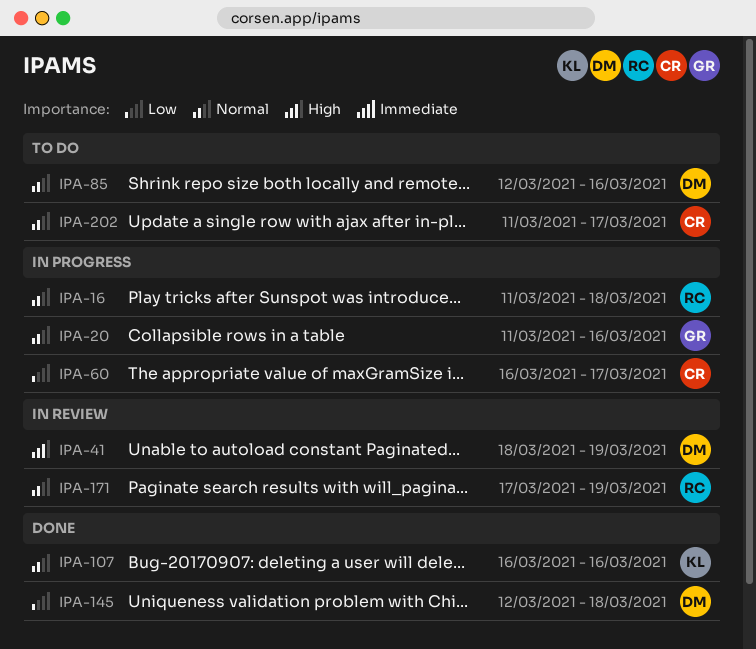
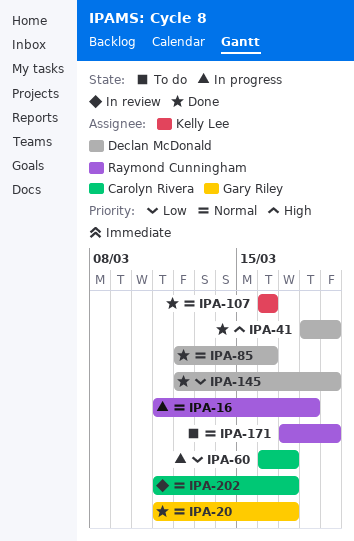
IPA-20, status: In progress -> Done
IPA-20, due: Mar 16 -> Mar 17
IPA-41, status: In review -> Done
IPA-85, status: To do -> Done
IPA-145, due: Mar 18 -> Mar 19
IPA-171, status: In review -> To do
IPA-202, status: To do -> In review

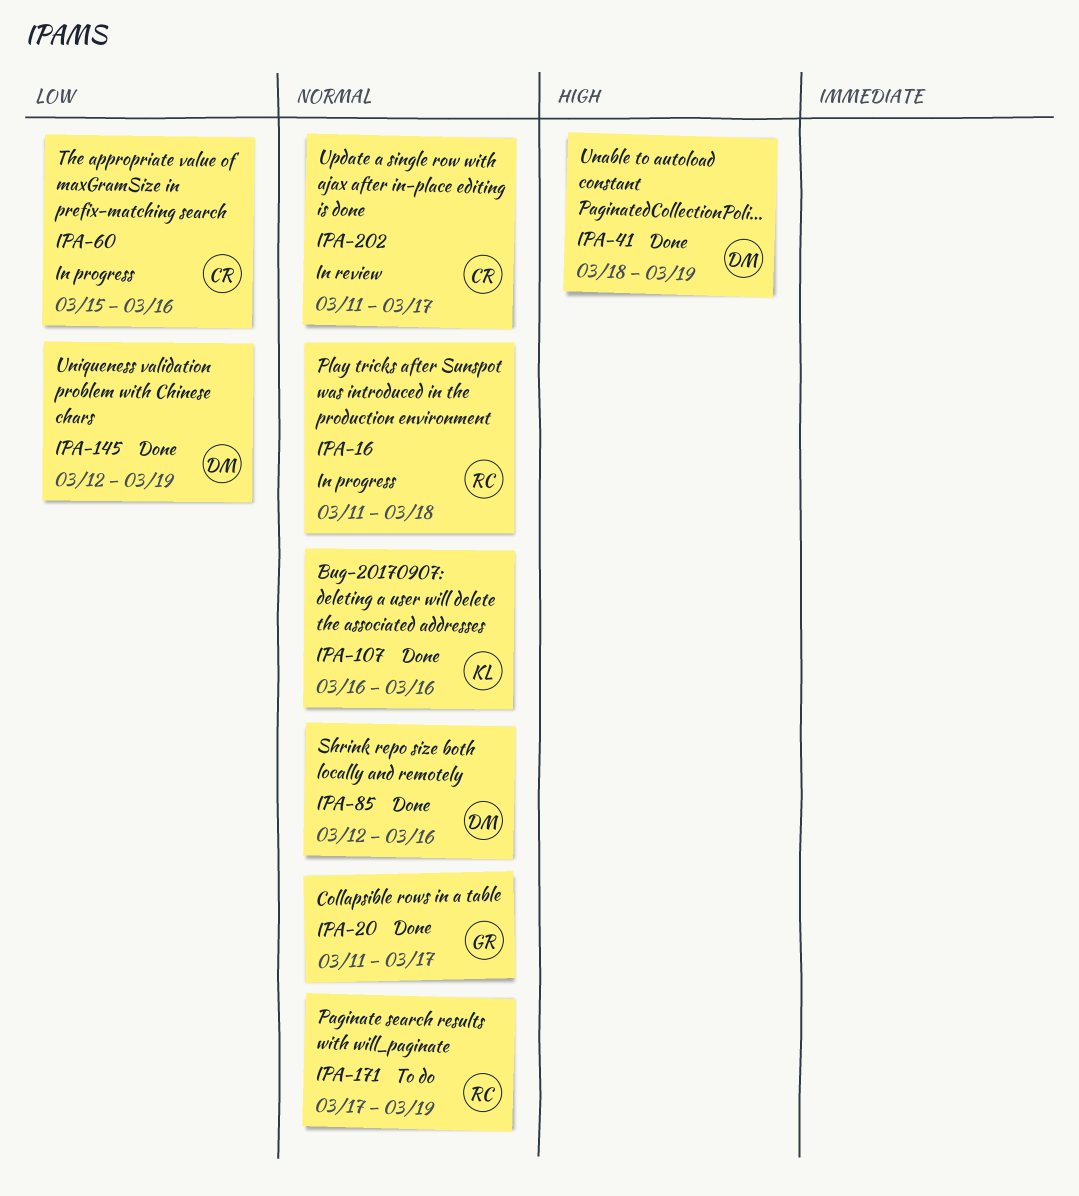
IPA-60, start: Mar 16 -> Mar 15
IPA-60, due: Mar 17 -> Mar 16

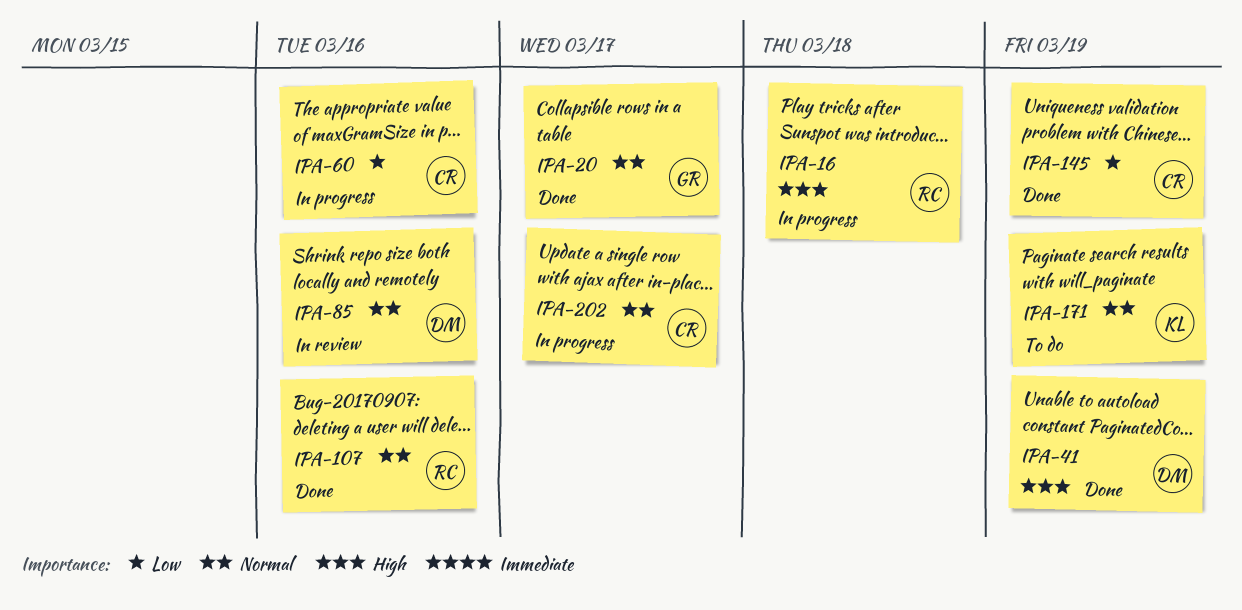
IPA-16, priority: Normal -> High
IPA-85, status: Done -> In review
IPA-107, owner: KL -> RC
IPA-145, owner: DM -> CR
IPA-171, owner: RC -> KL
IPA-202, status: In review -> In progress

